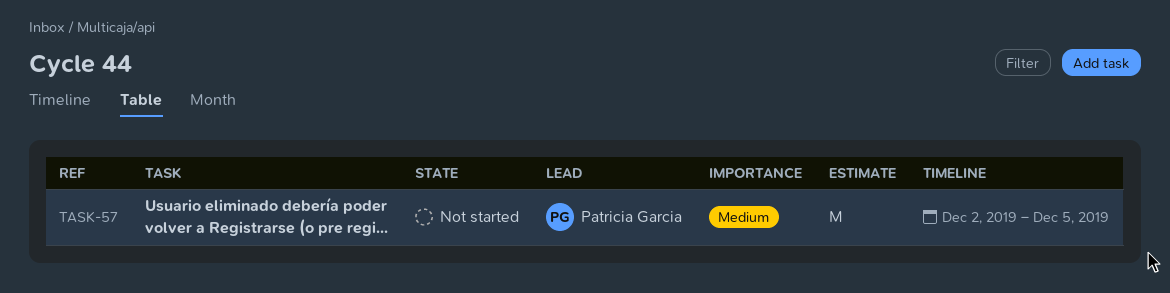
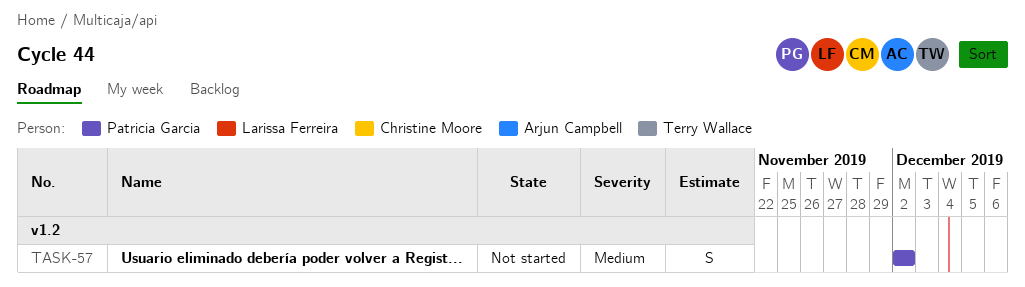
TASK-57, estimate: M -> S
TASK-57, due: Dec 5 -> Dec 2

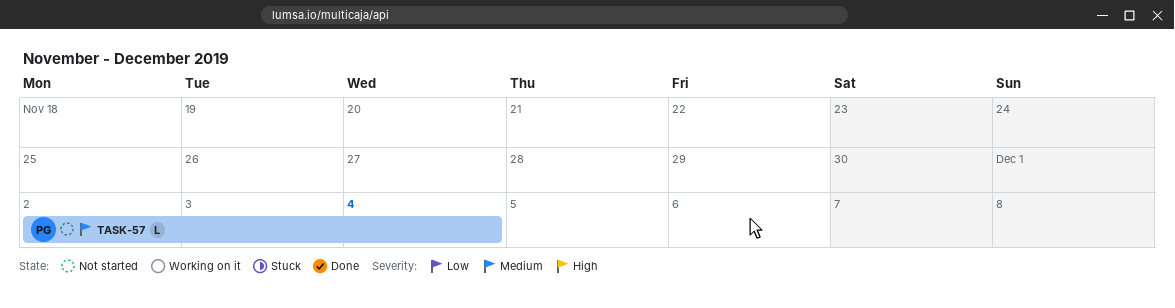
TASK-57, estimate: S -> L
TASK-57, due: Dec 2 -> Dec 4

